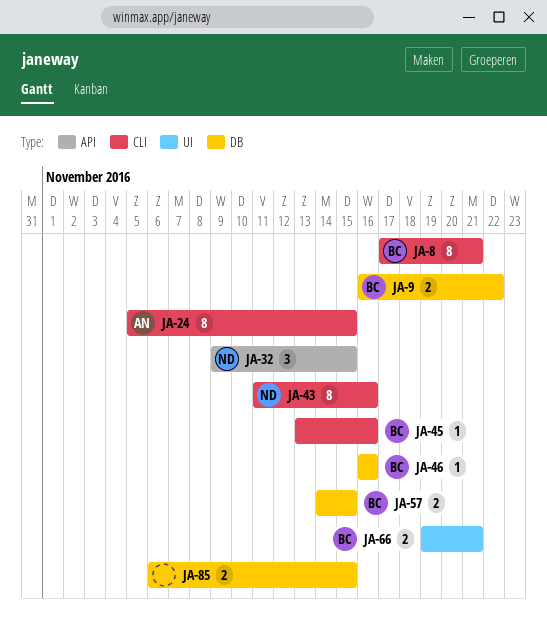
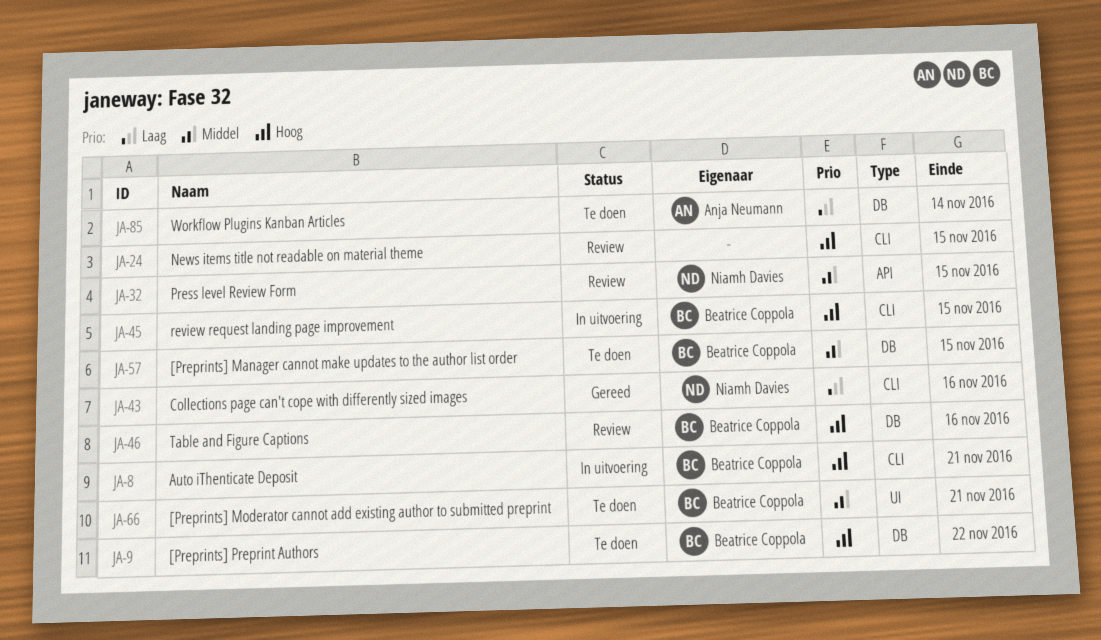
JA-24, owner: Anja Neumann -> none
JA-45, due: Nov 16 -> Nov 15
JA-85, owner: none -> Anja Neumann
JA-85, due: Nov 15 -> Nov 14

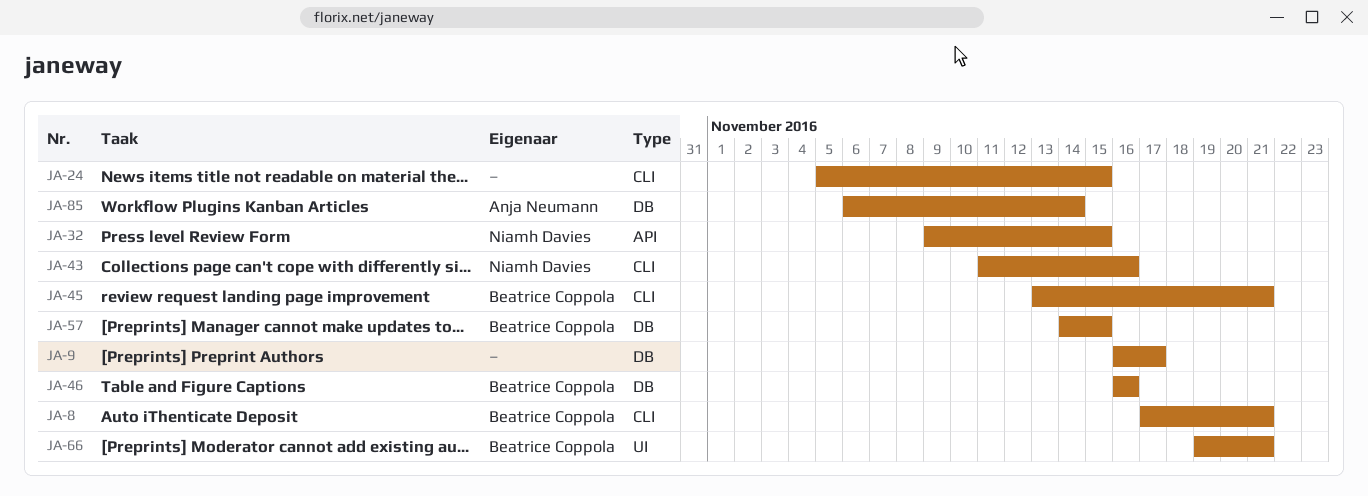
JA-9, owner: Beatrice Coppola -> none
JA-9, due: Nov 22 -> Nov 17
JA-45, due: Nov 15 -> Nov 21

